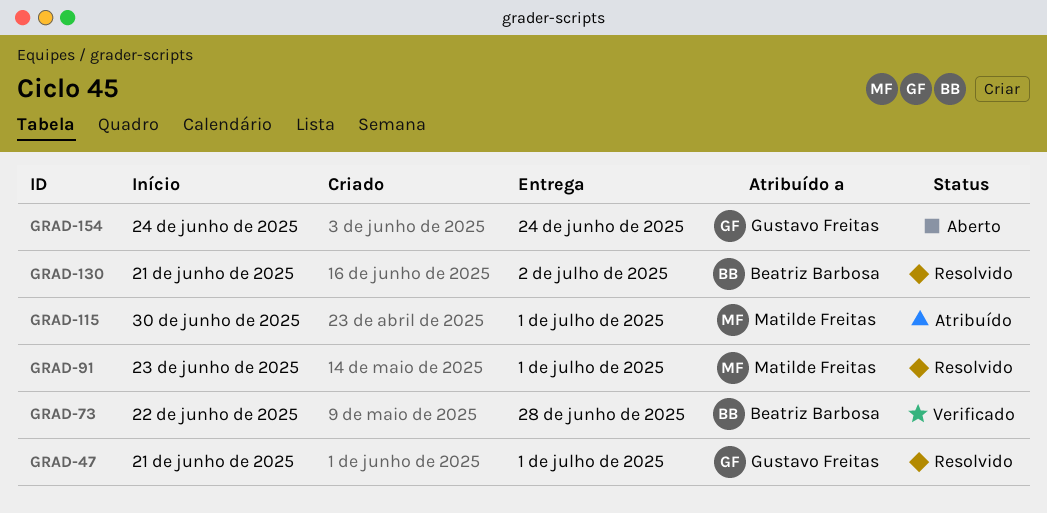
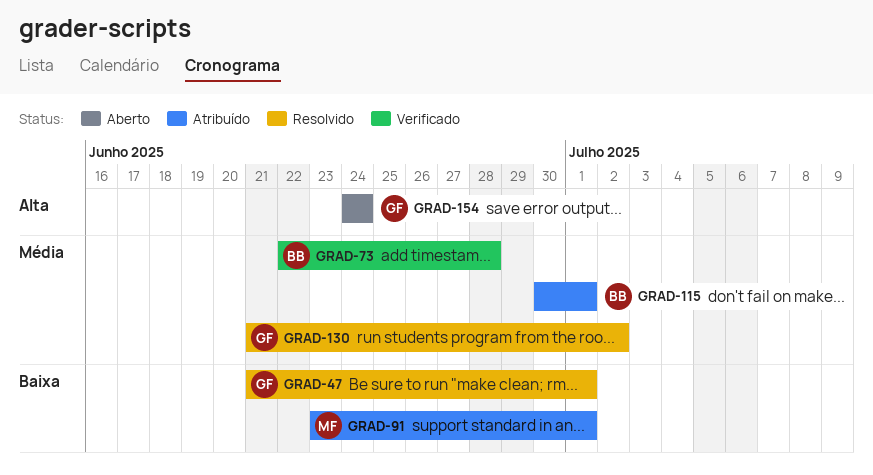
GRAD-91, status: Resolvido -> Atribuído
GRAD-115, owner: Matilde Freitas -> Beatriz Barbosa
GRAD-130, owner: Beatriz Barbosa -> Gustavo Freitas

